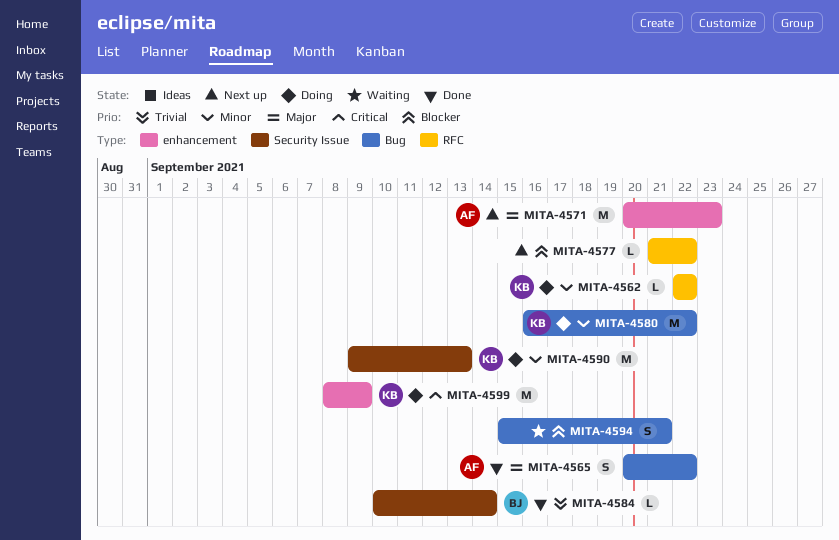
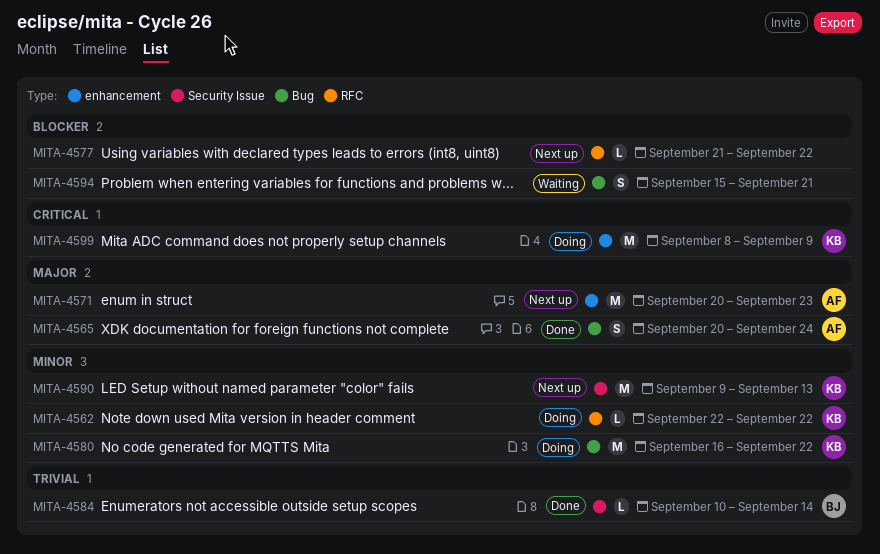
MITA-4565, due: Sep 22 -> Sep 24
MITA-4590, status: Doing -> Next up

